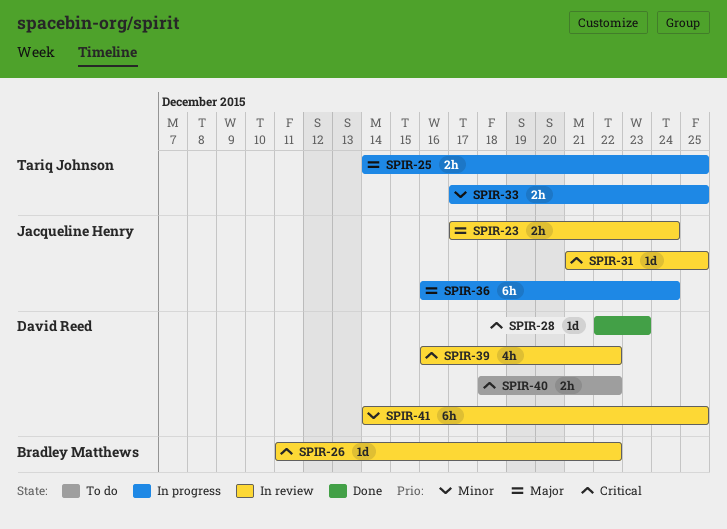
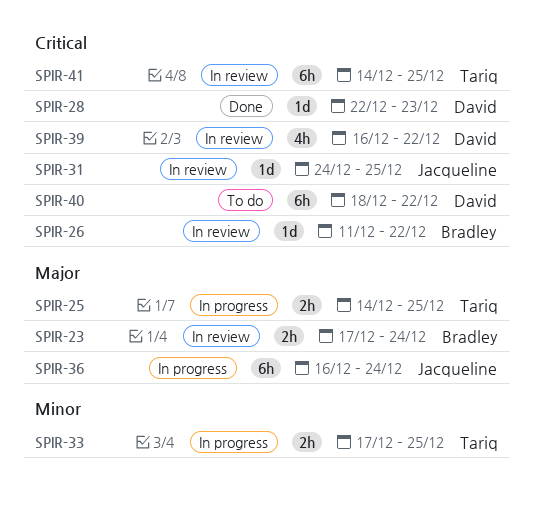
SPIR-23, owner: Jacqueline Henry -> Bradley Matthews
SPIR-31, start: Dec 21 -> Dec 24
SPIR-40, estimate: 2h -> 6h
SPIR-41, owner: David Reed -> Tariq Johnson
SPIR-41, priority: Minor -> Critical

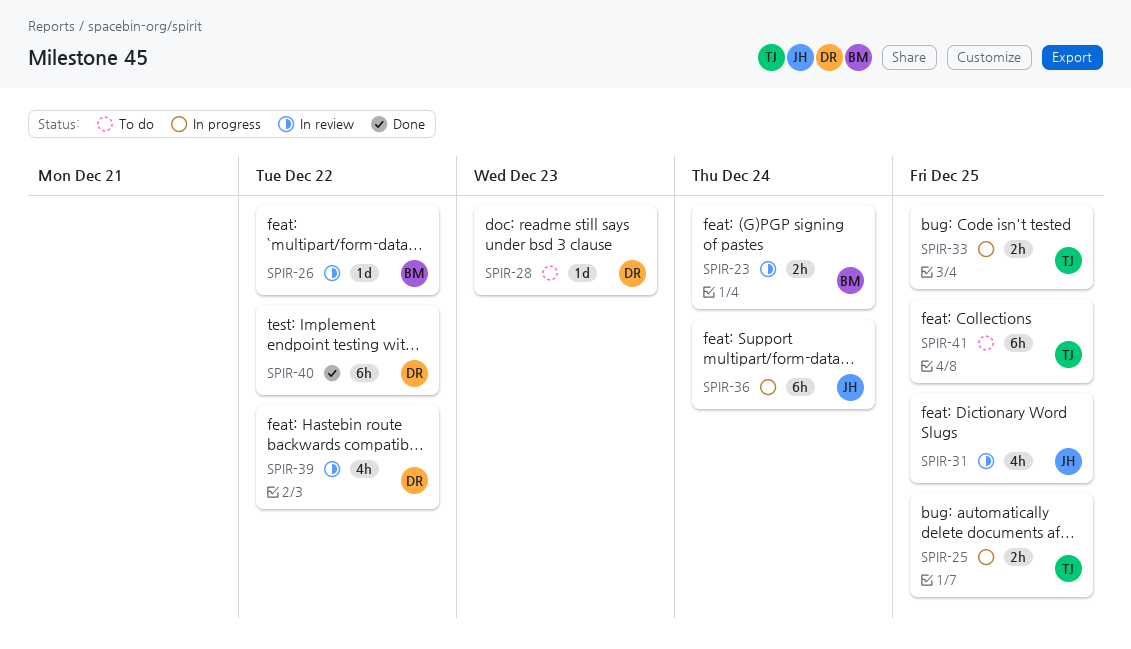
SPIR-28, status: Done -> To do
SPIR-31, estimate: 1d -> 4h
SPIR-40, status: To do -> Done
SPIR-41, status: In review -> To do

